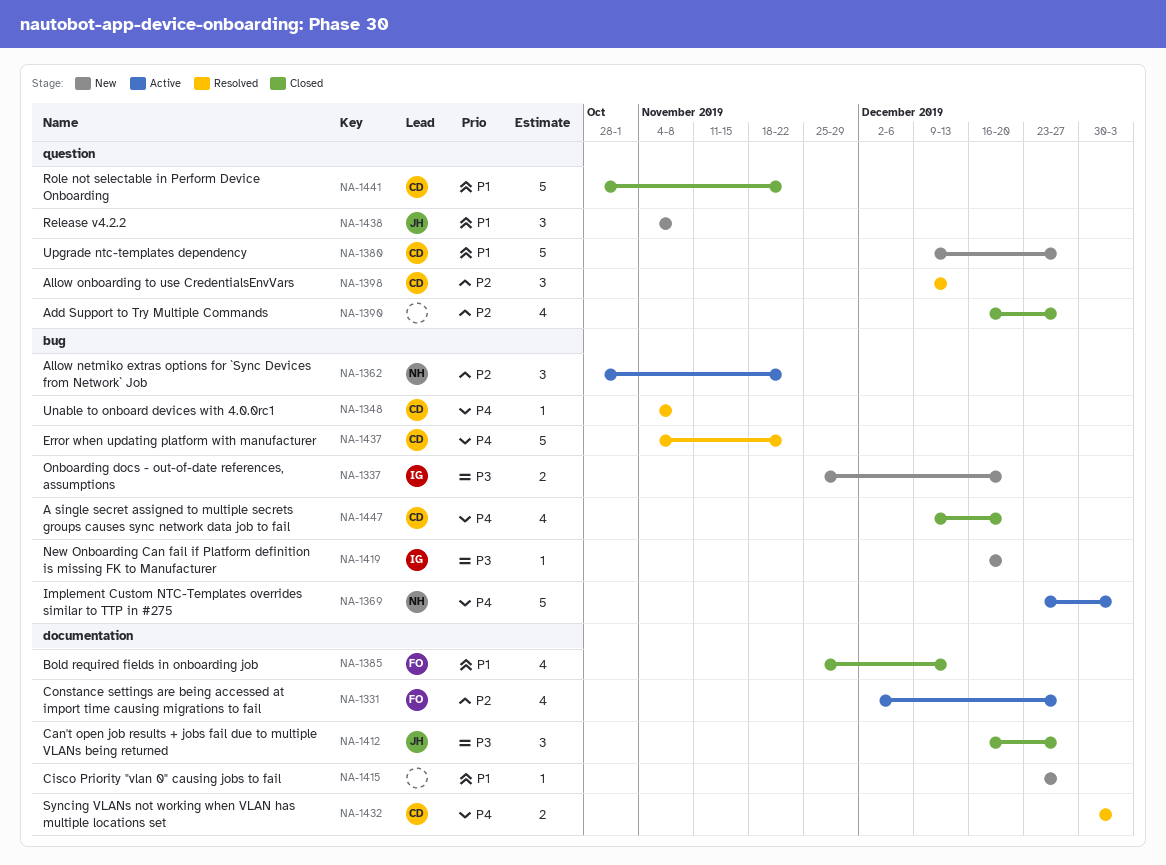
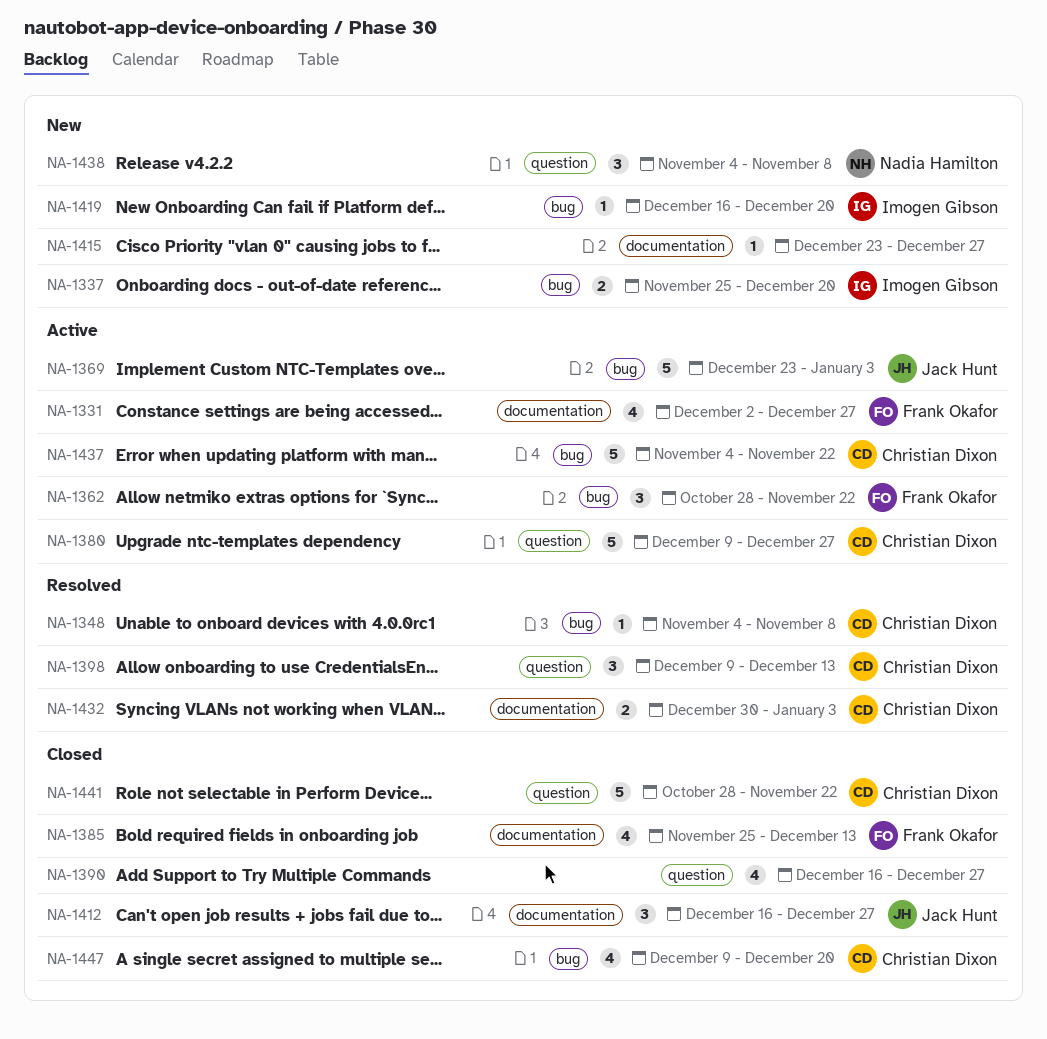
NA-1362, owner: Nadia Hamilton -> Frank Okafor
NA-1369, owner: Nadia Hamilton -> Jack Hunt
NA-1380, status: New -> Active
NA-1437, status: Resolved -> Active
NA-1438, owner: Jack Hunt -> Nadia Hamilton

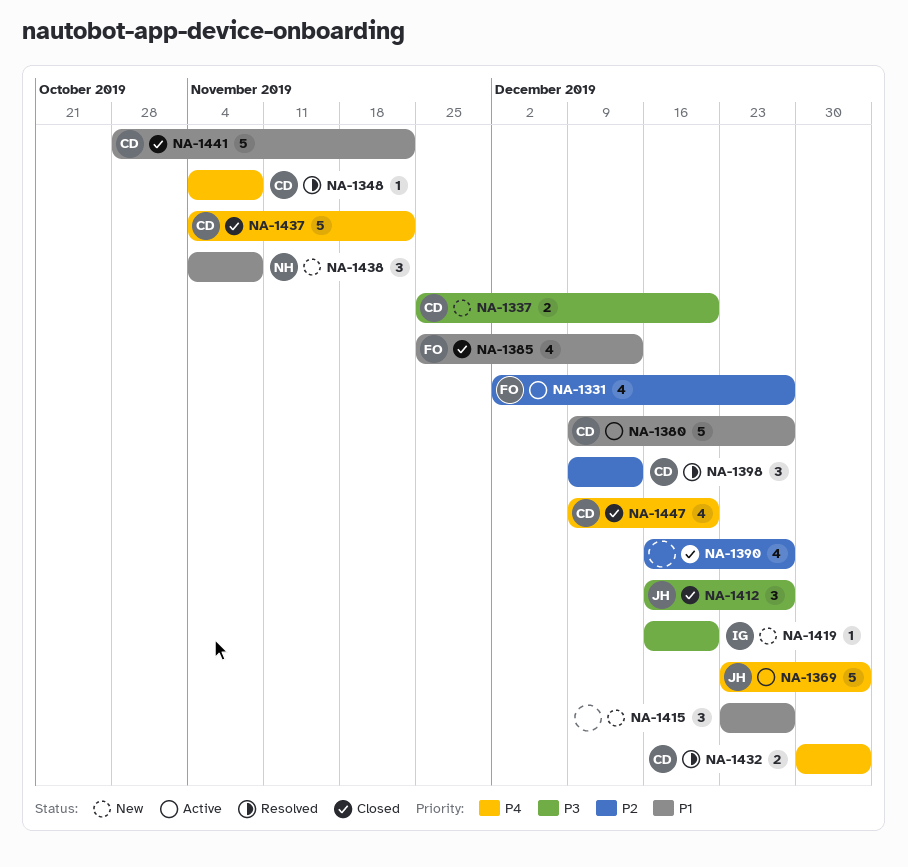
NA-1337, owner: Imogen Gibson -> Christian Dixon
NA-1362: present -> none
NA-1415, estimate: 1 -> 3
NA-1437, status: Active -> Closed

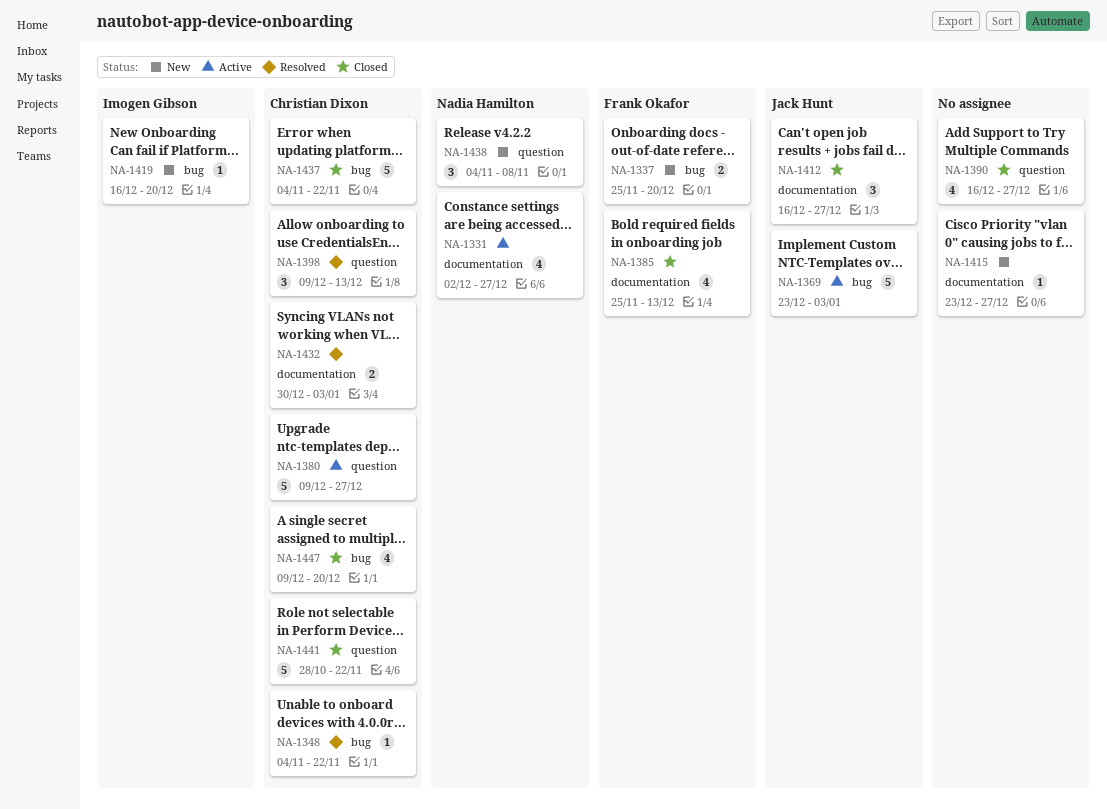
NA-1331, owner: Frank Okafor -> Nadia Hamilton
NA-1337, owner: Christian Dixon -> Frank Okafor
NA-1348, due: Nov 8 -> Nov 22
NA-1415, estimate: 3 -> 1

